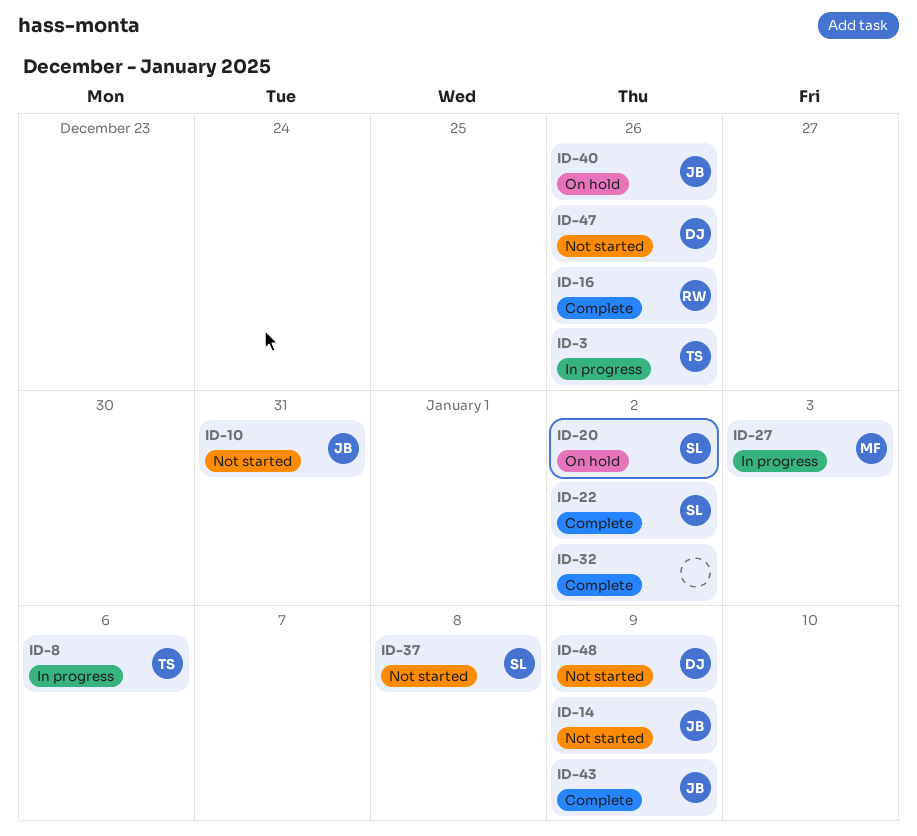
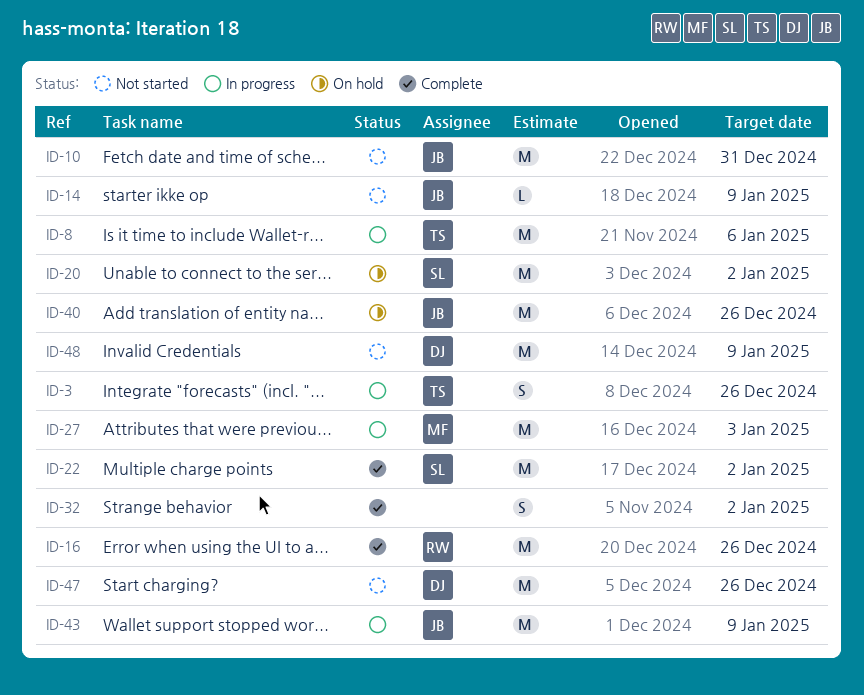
ID-37: present -> none
ID-43, status: Complete -> In progress

